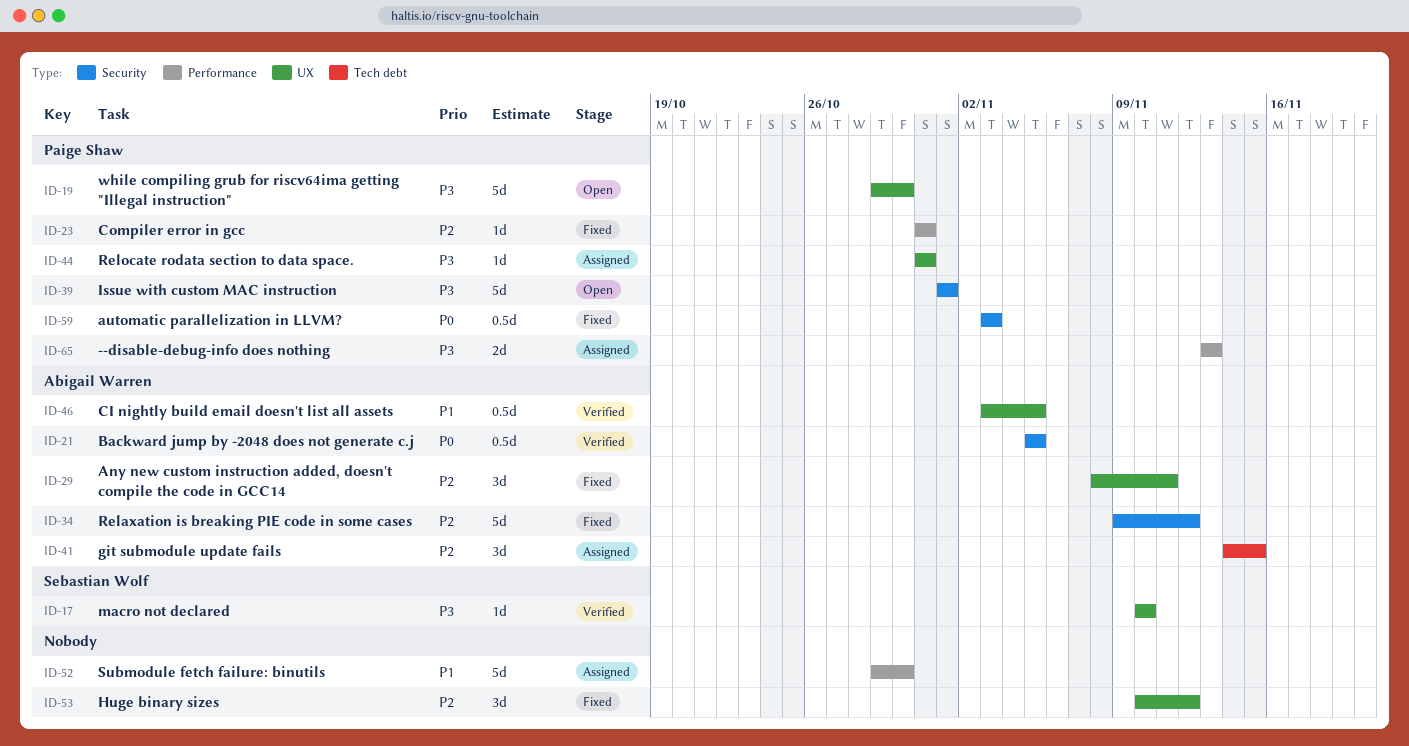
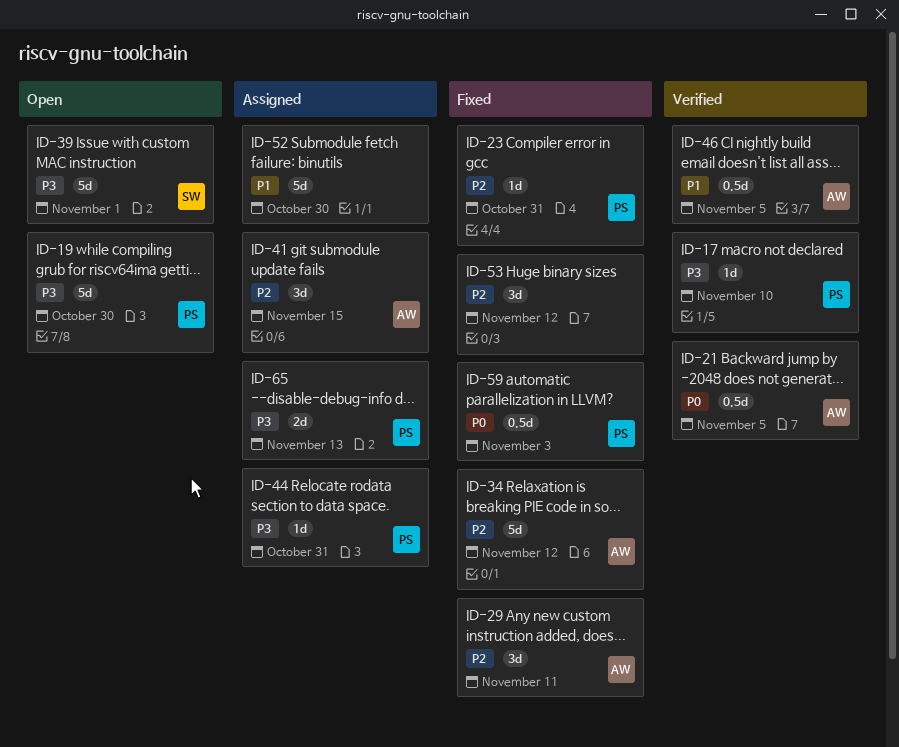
ID-17, owner: Sebastian Wolf -> Paige Shaw
ID-39, owner: Paige Shaw -> Sebastian Wolf

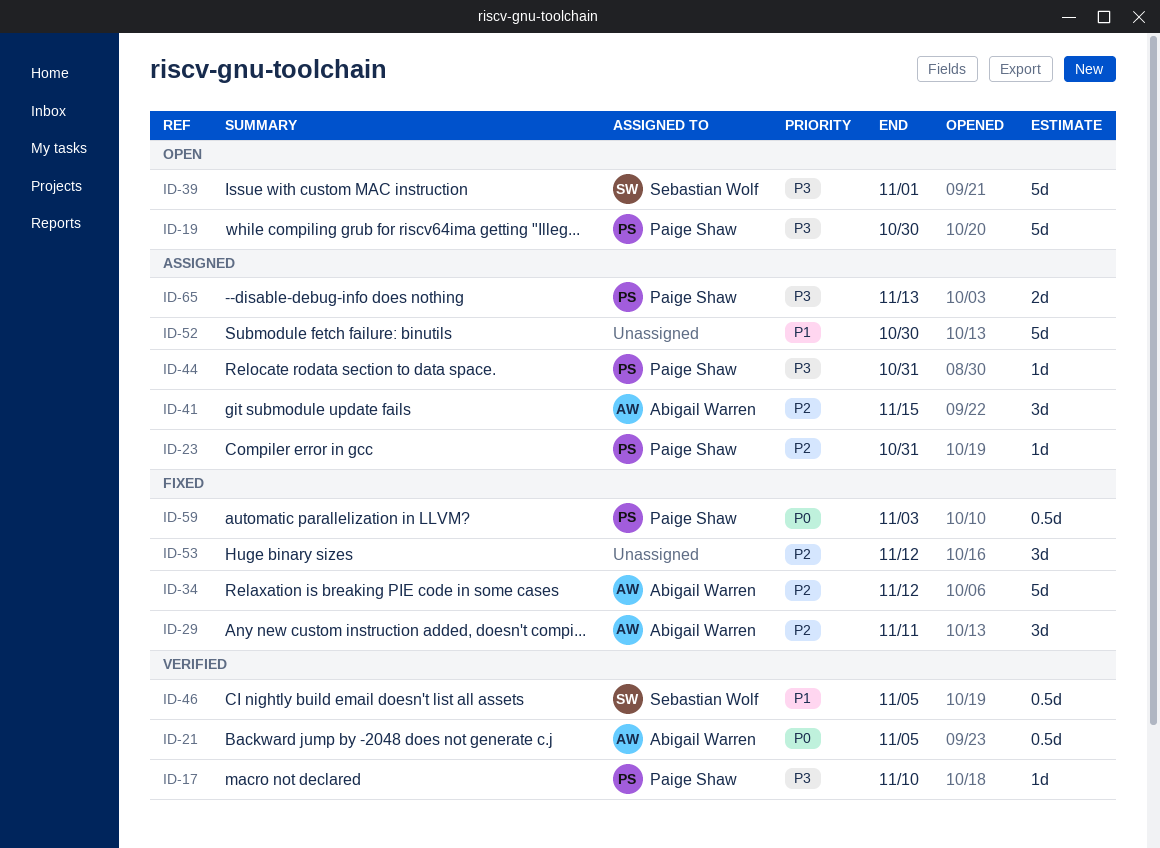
ID-23, status: Fixed -> Assigned
ID-46, owner: Abigail Warren -> Sebastian Wolf

